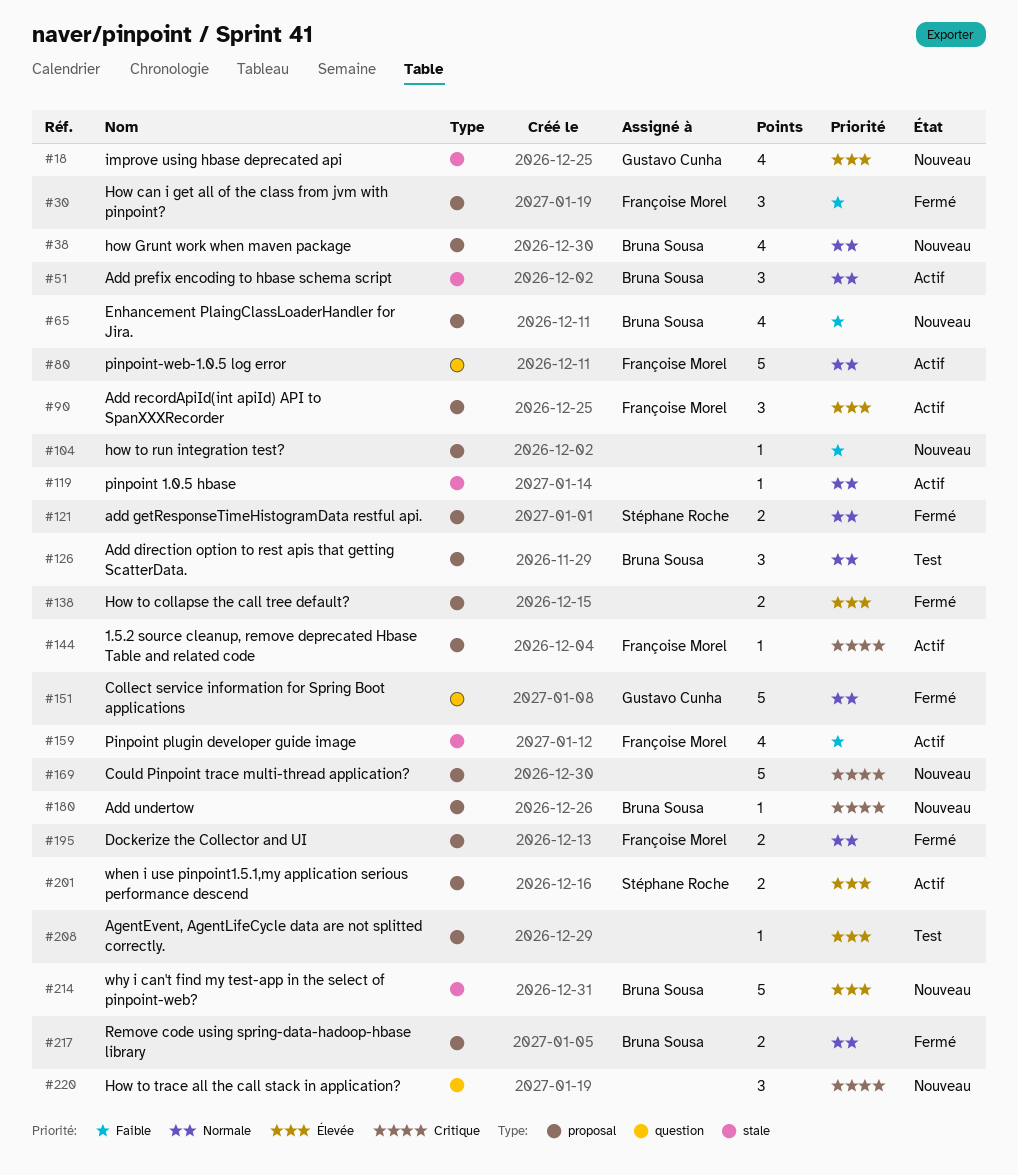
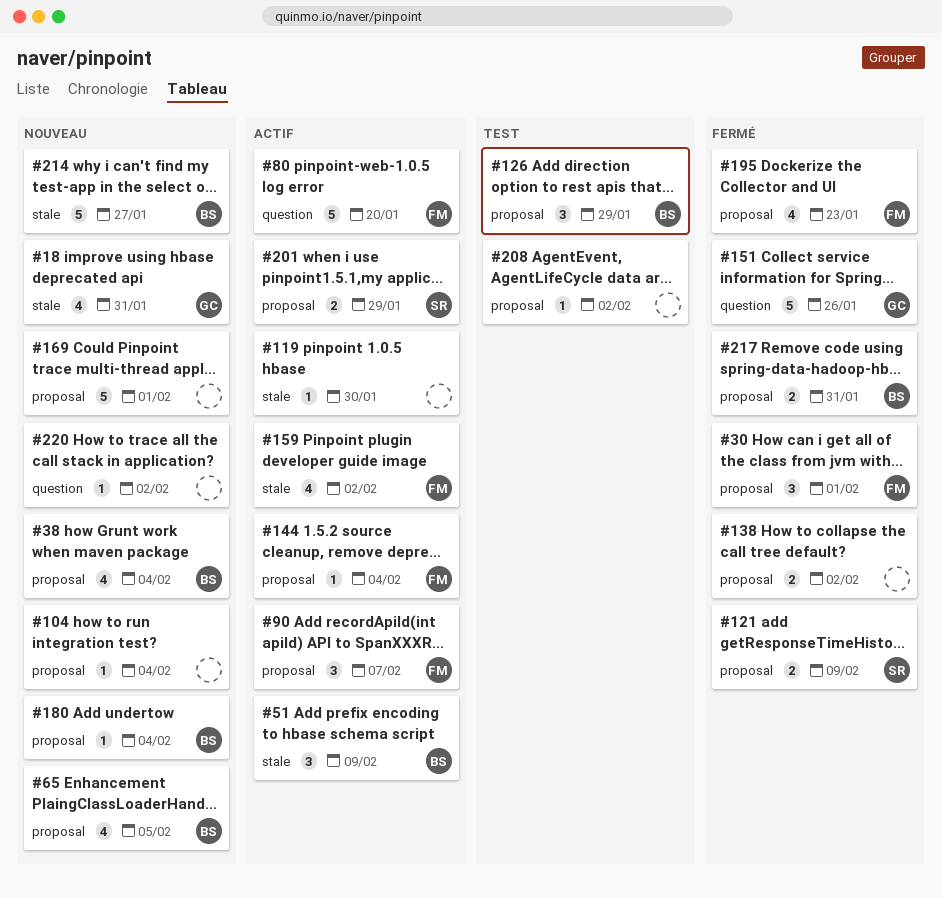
#195, estimate: 2 -> 4
#220, estimate: 3 -> 1

